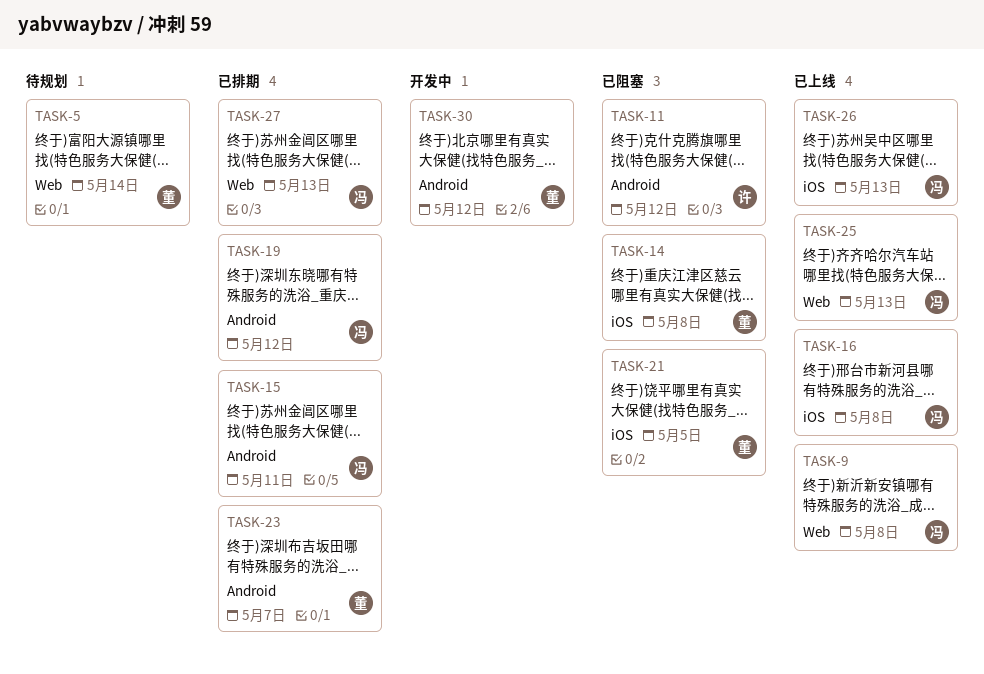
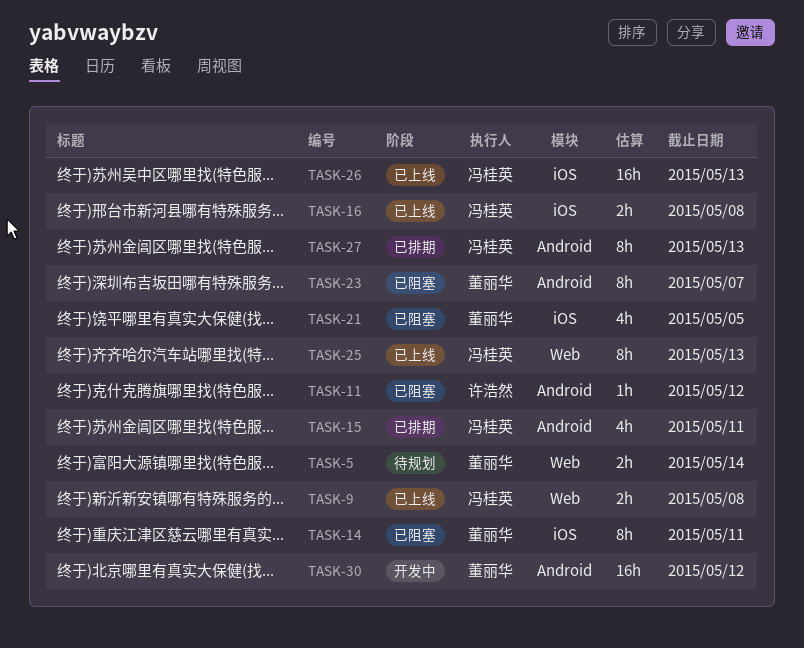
TASK-14, due: May 8 -> May 11
TASK-19: present -> none
TASK-23, status: 已排期 -> 已阻塞
TASK-27, label: Web -> Android

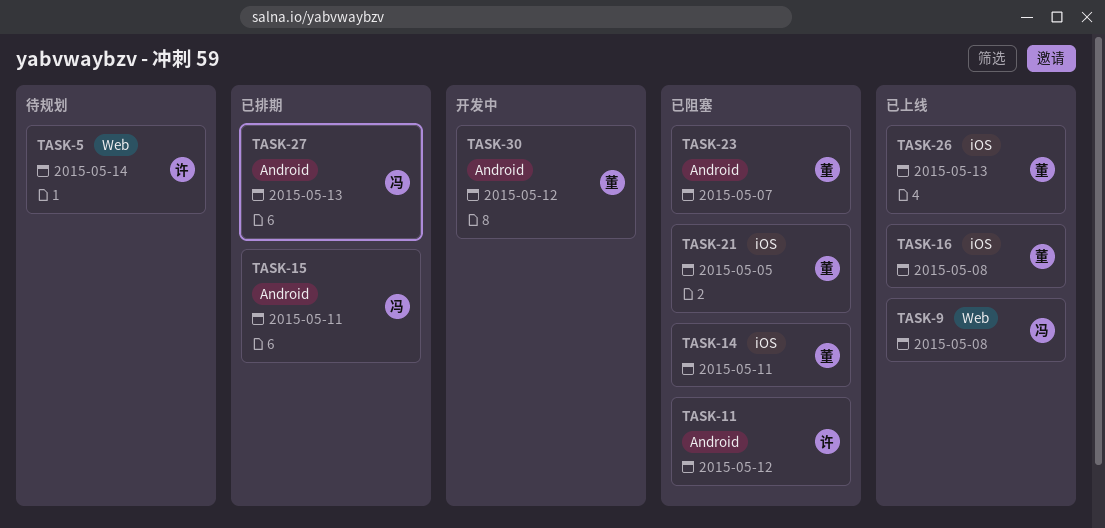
TASK-5, owner: 董丽华 -> 许浩然
TASK-16, owner: 冯桂英 -> 董丽华
TASK-25: present -> none
TASK-26, owner: 冯桂英 -> 董丽华

